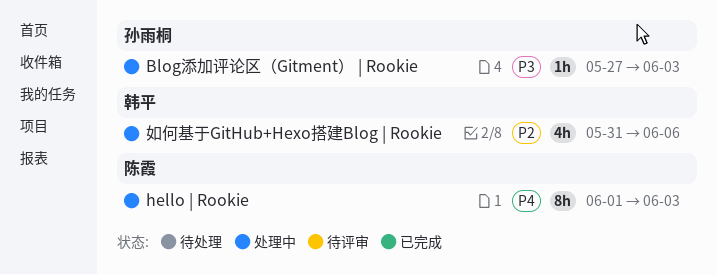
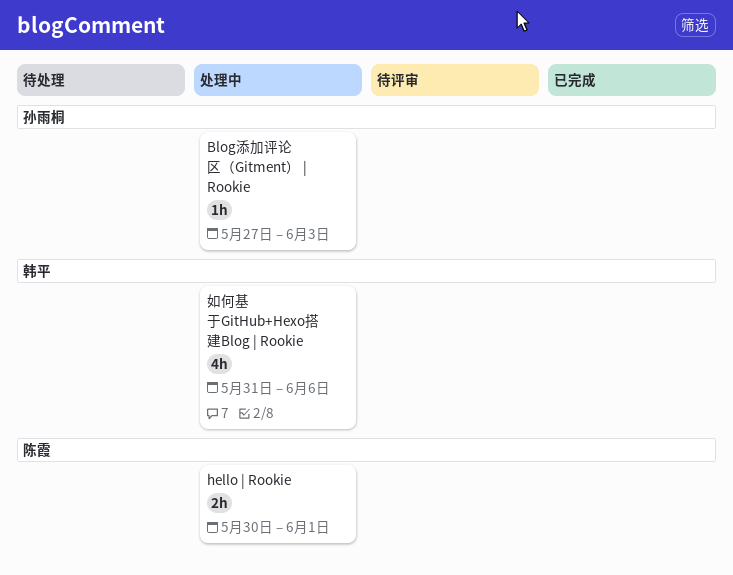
hello | Rookie, estimate: 8h -> 2h
hello | Rookie, start: Jun 1 -> May 30
hello | Rookie, due: Jun 3 -> Jun 1

